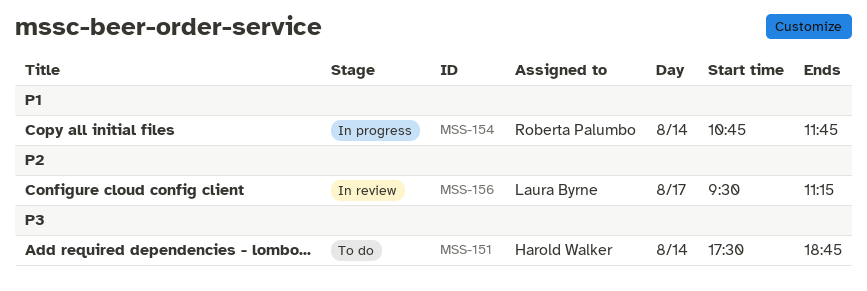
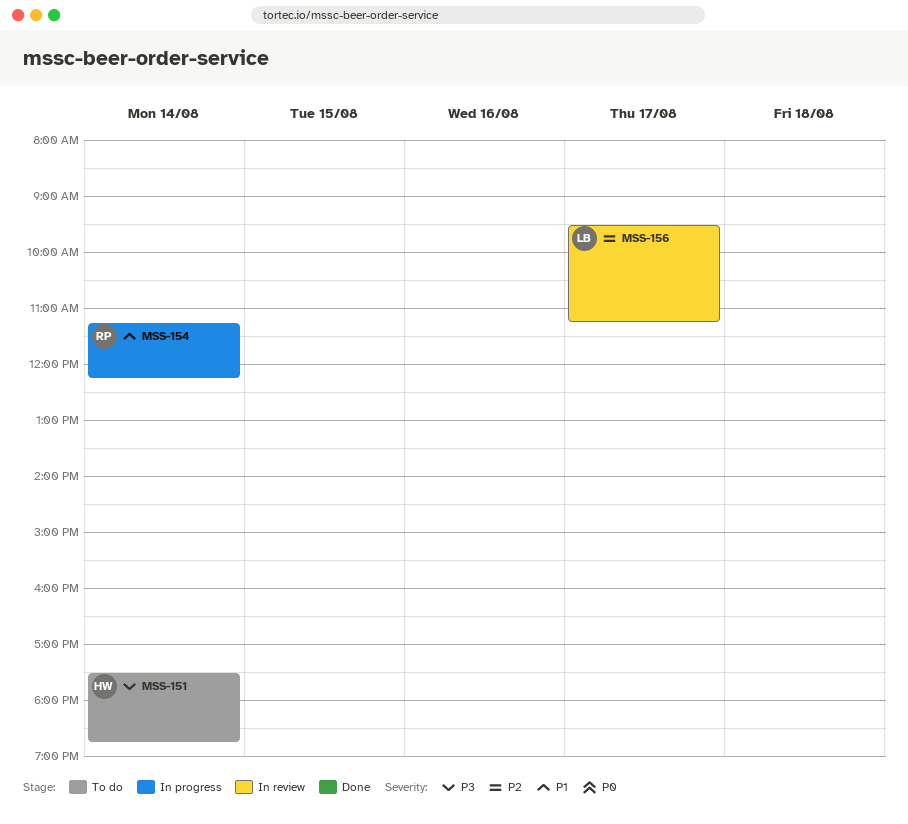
MSS-154, begins: 10:45 -> 11:15
MSS-154, ends: 11:45 -> 12:15

